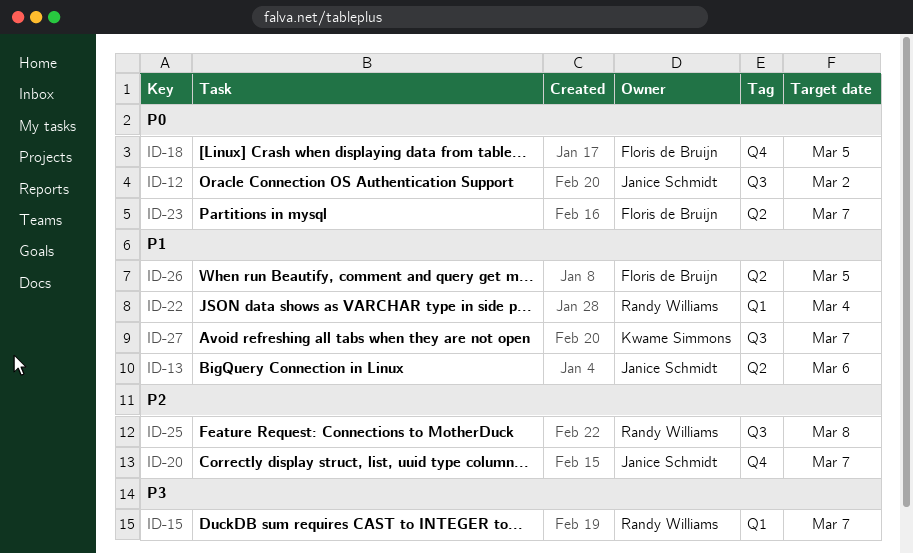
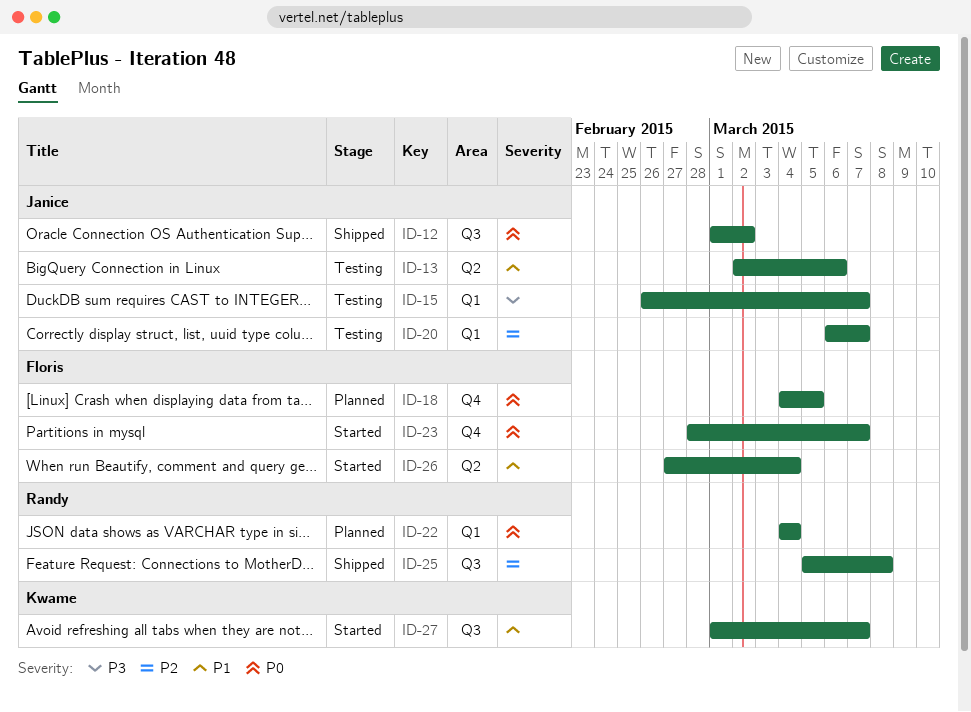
ID-15, owner: Randy Williams -> Janice Schmidt
ID-20, label: Q4 -> Q1
ID-22, priority: P1 -> P0
ID-23, label: Q2 -> Q4
ID-26, due: Mar 5 -> Mar 4

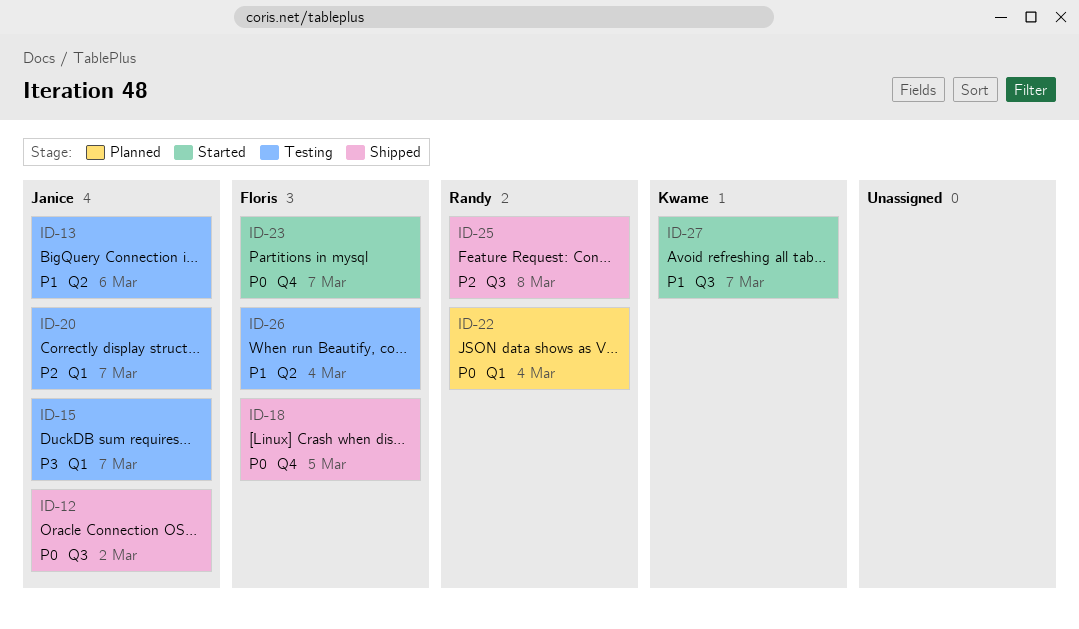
ID-18, status: Planned -> Shipped
ID-26, status: Started -> Testing

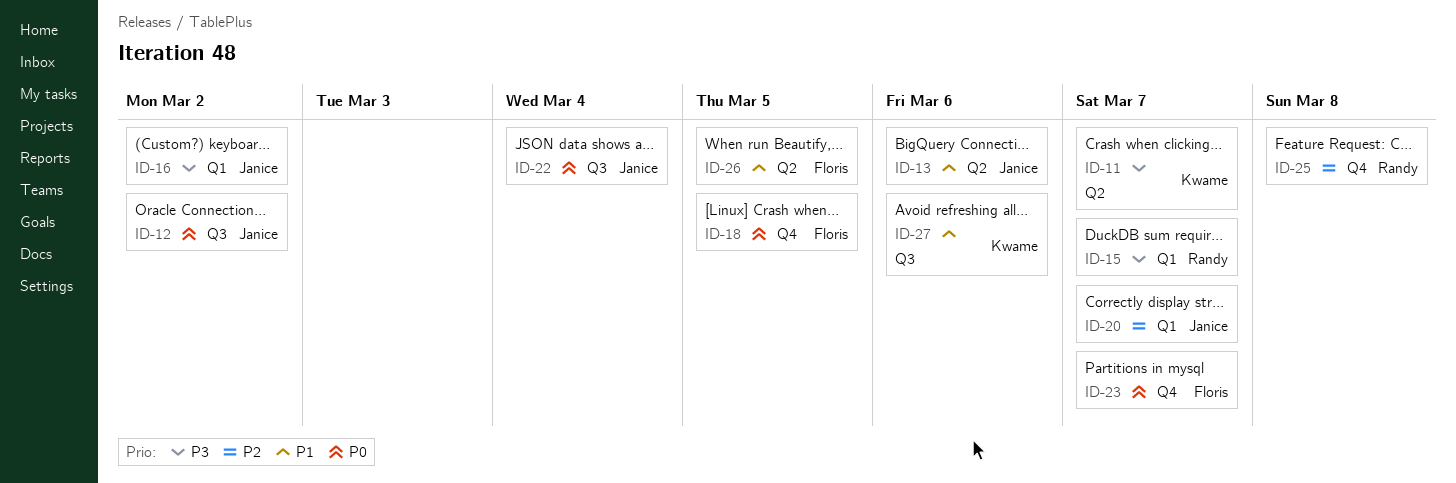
ID-11: none -> present
ID-15, owner: Janice -> Randy
ID-16: none -> present
ID-22, owner: Randy -> Janice
ID-22, label: Q1 -> Q3
ID-25, label: Q3 -> Q4
ID-26, due: Mar 4 -> Mar 5
ID-27, due: Mar 7 -> Mar 6

